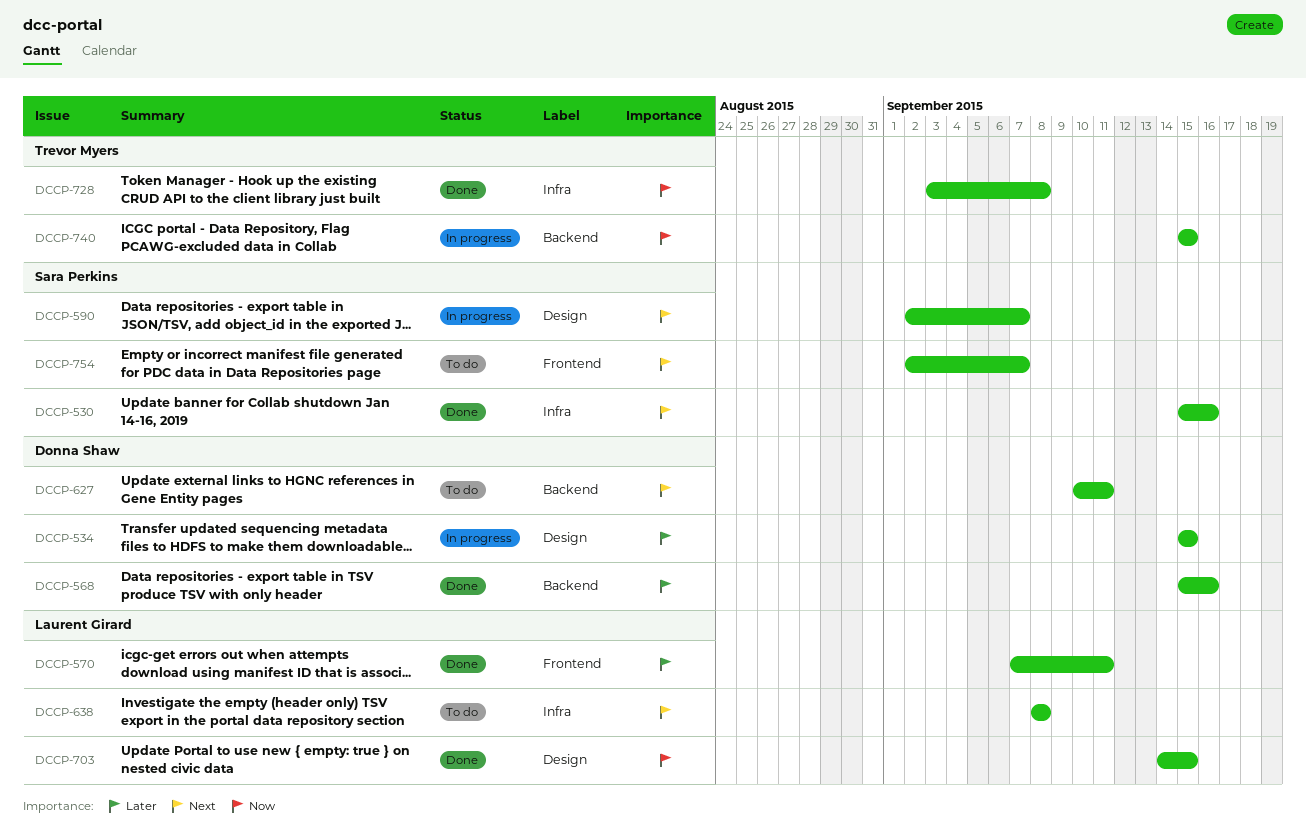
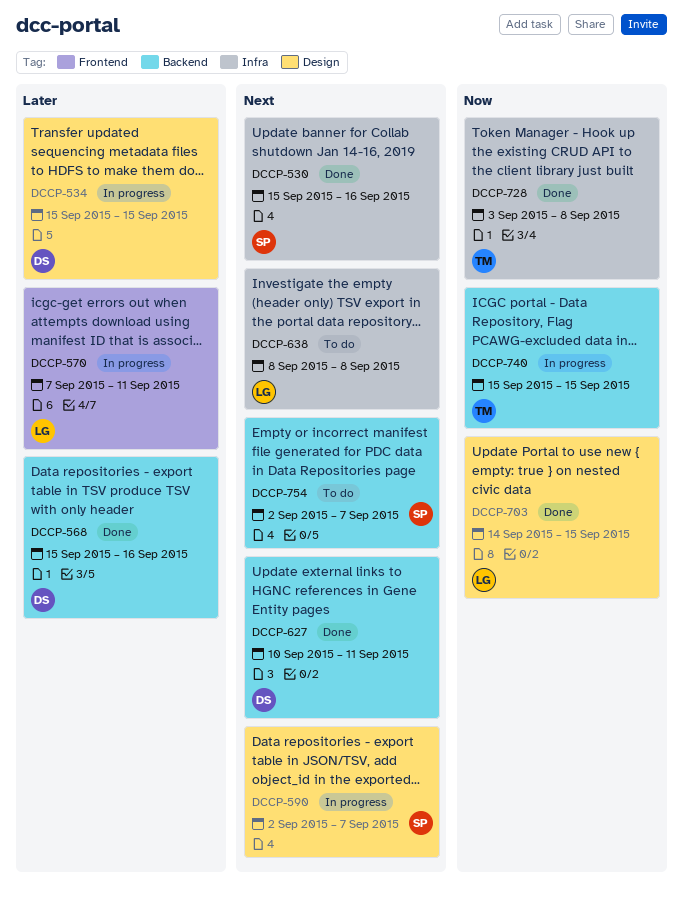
DCCP-570, status: Done -> In progress
DCCP-627, status: To do -> Done
DCCP-754, label: Frontend -> Backend

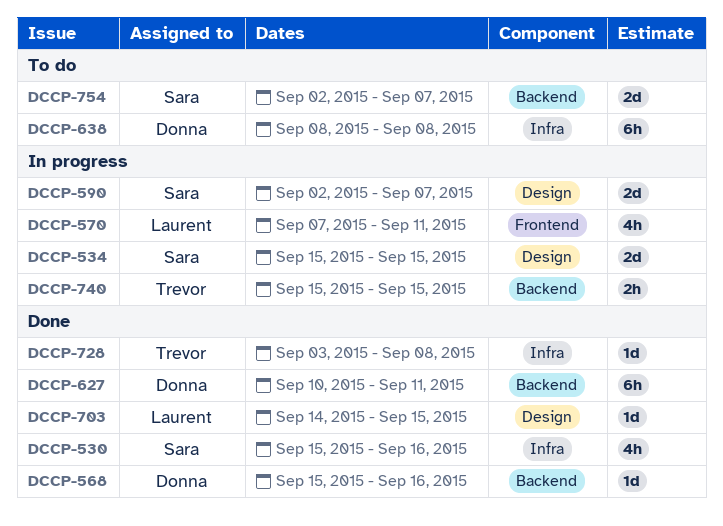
DCCP-534, owner: Donna -> Sara
DCCP-638, owner: Laurent -> Donna

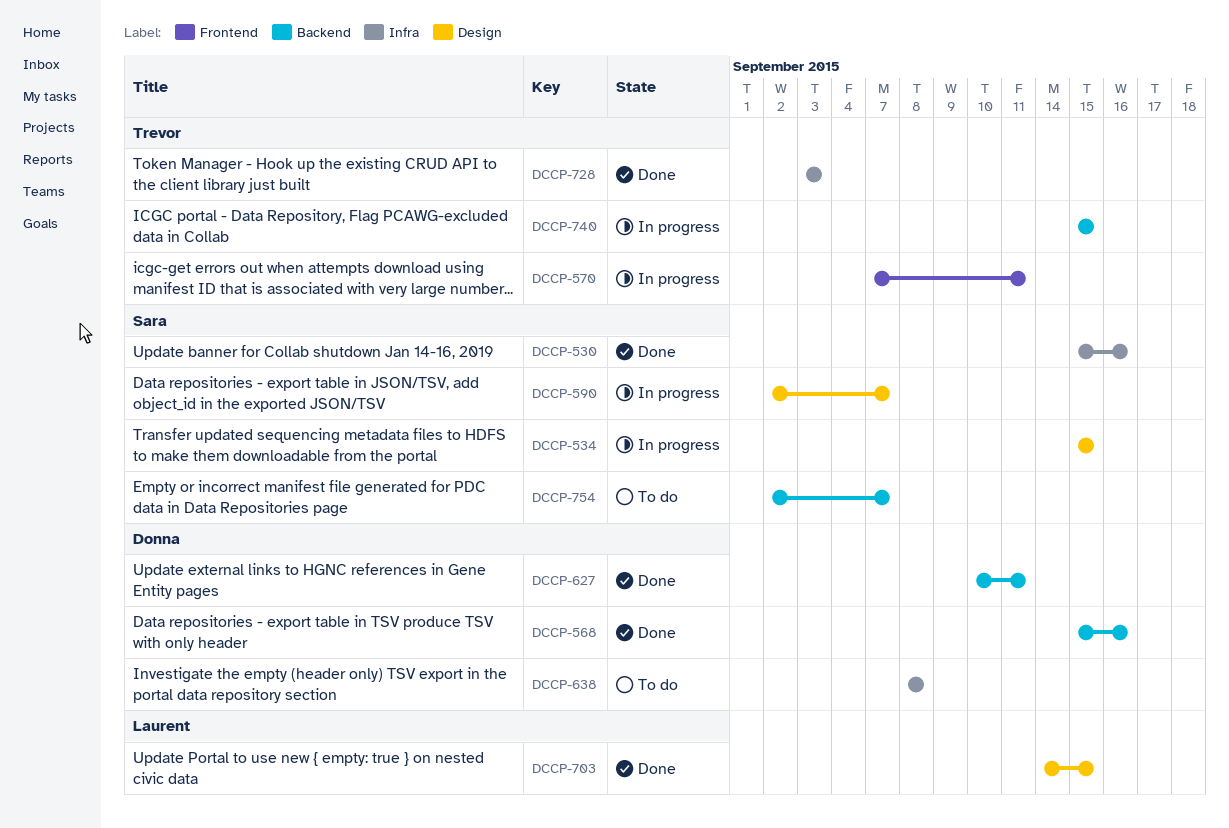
DCCP-570, owner: Laurent -> Trevor
DCCP-728, due: Sep 8 -> Sep 3

